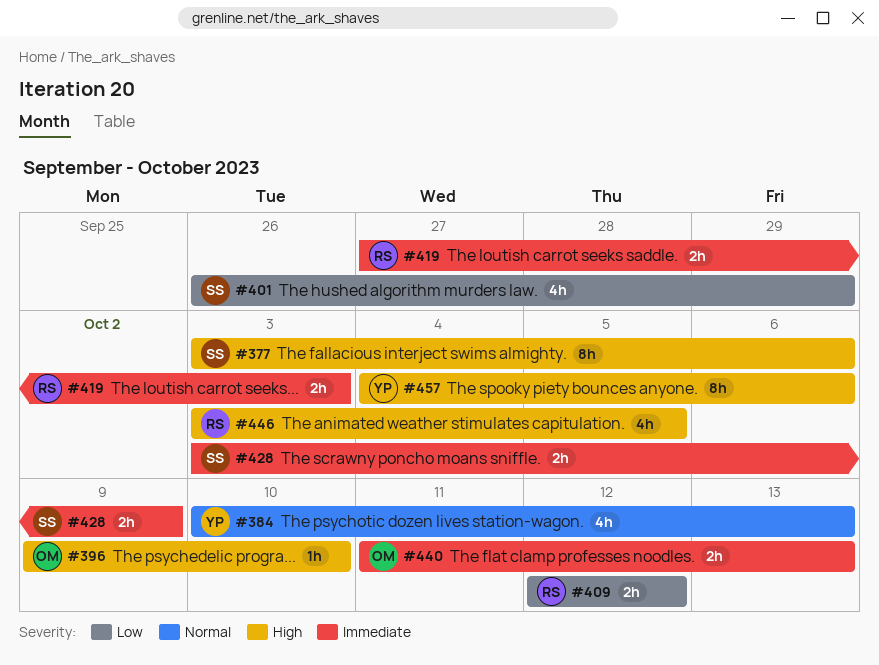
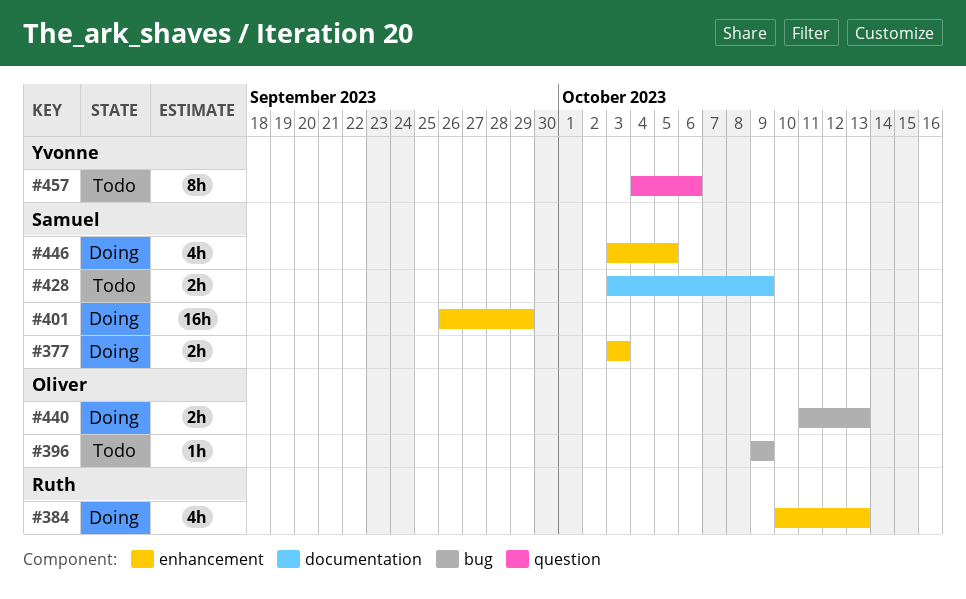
#377, estimate: 8h -> 2h
#377, due: Oct 6 -> Oct 3
#384, owner: Yvonne -> Ruth
#396, due: Oct 10 -> Oct 9
#401, estimate: 4h -> 16h
#409: present -> none
#419: present -> none
#446, owner: Ruth -> Samuel

